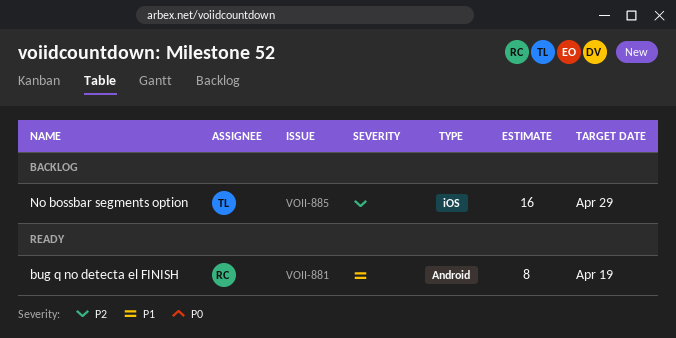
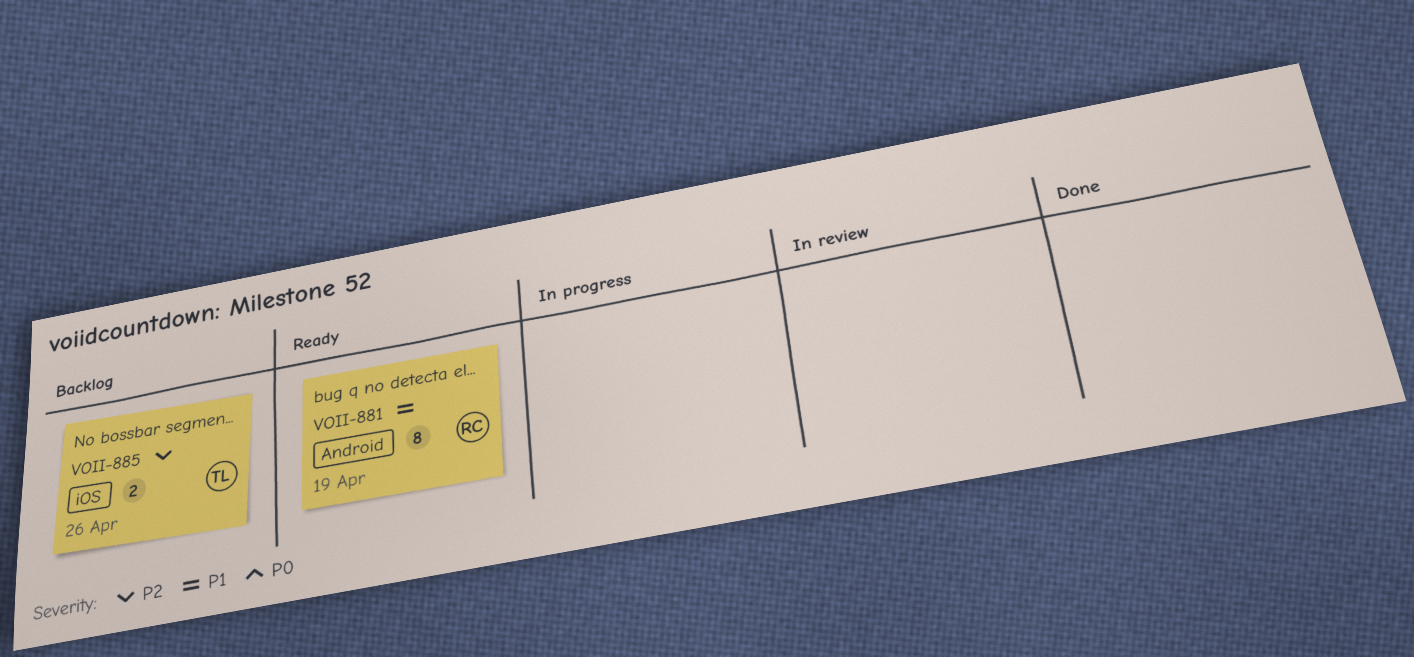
VOII-885, estimate: 16 -> 2
VOII-885, due: Apr 29 -> Apr 26

